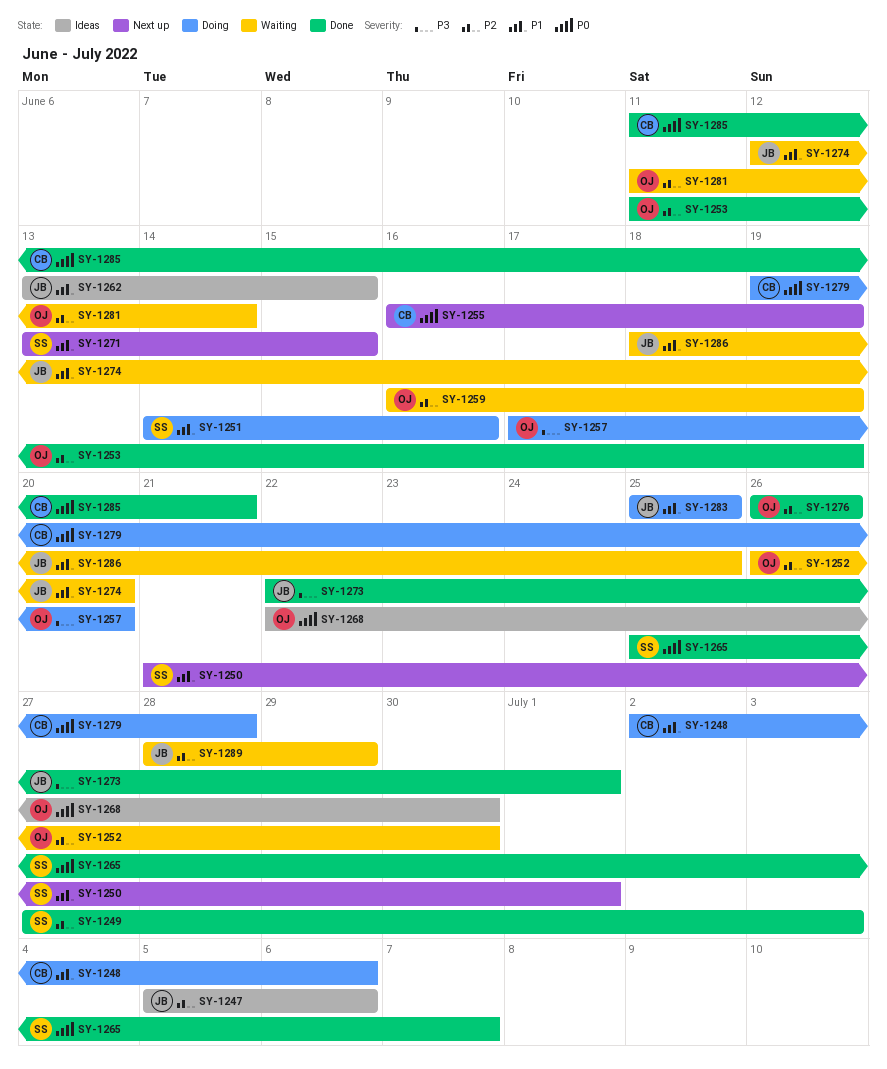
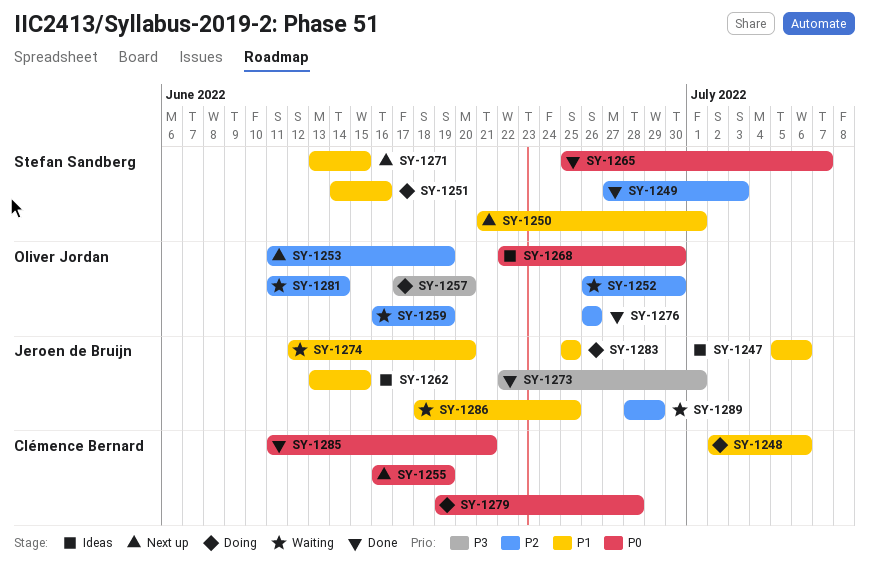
SY-1247, priority: P2 -> P1
SY-1253, status: Done -> Next up

